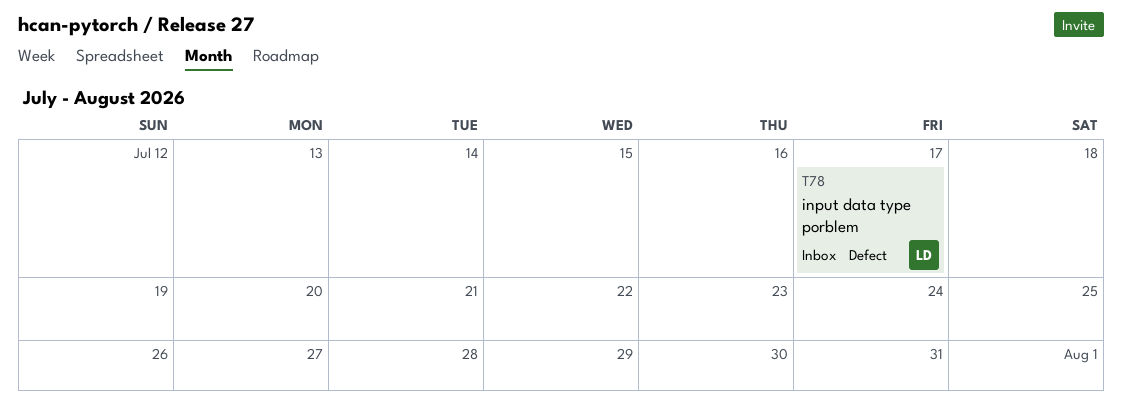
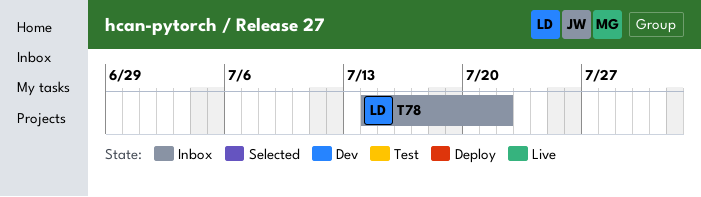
T78, due: Jul 17 -> Jul 22

